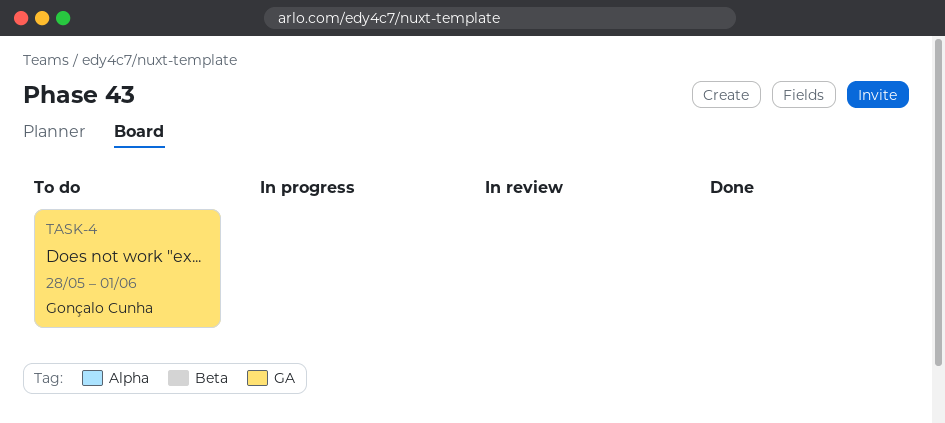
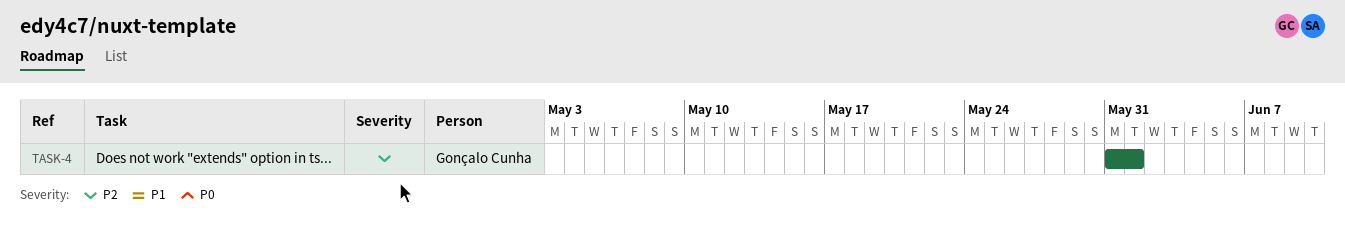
TASK-4, start: May 28 -> May 31

